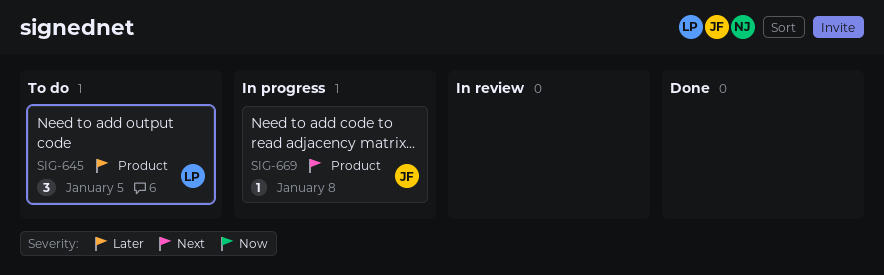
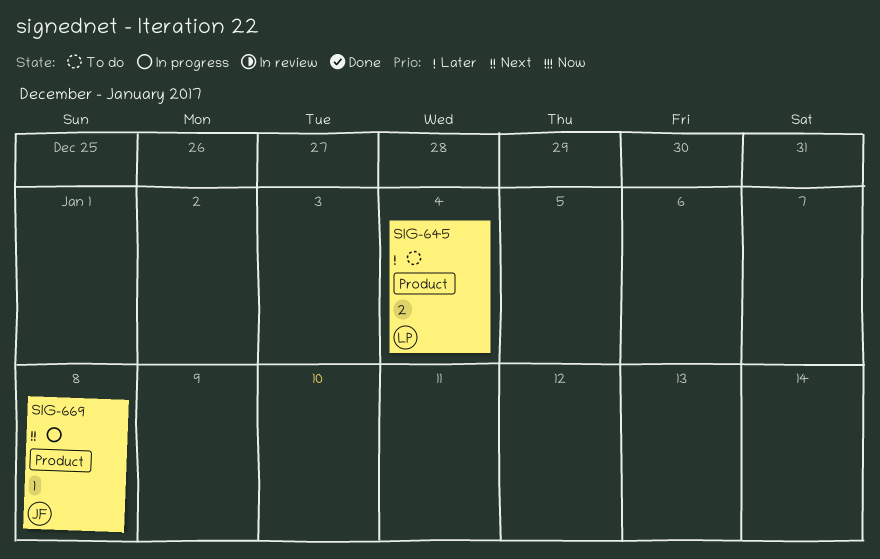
SIG-645, estimate: 3 -> 2
SIG-645, due: Jan 5 -> Jan 4

